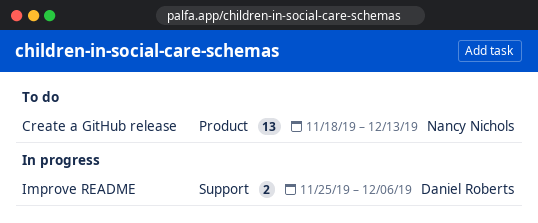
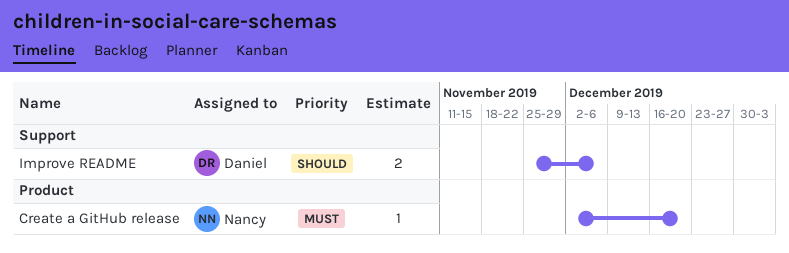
Create a GitHub release, estimate: 13 -> 1
Create a GitHub release, start: Nov 18 -> Dec 2
Create a GitHub release, due: Dec 13 -> Dec 20

